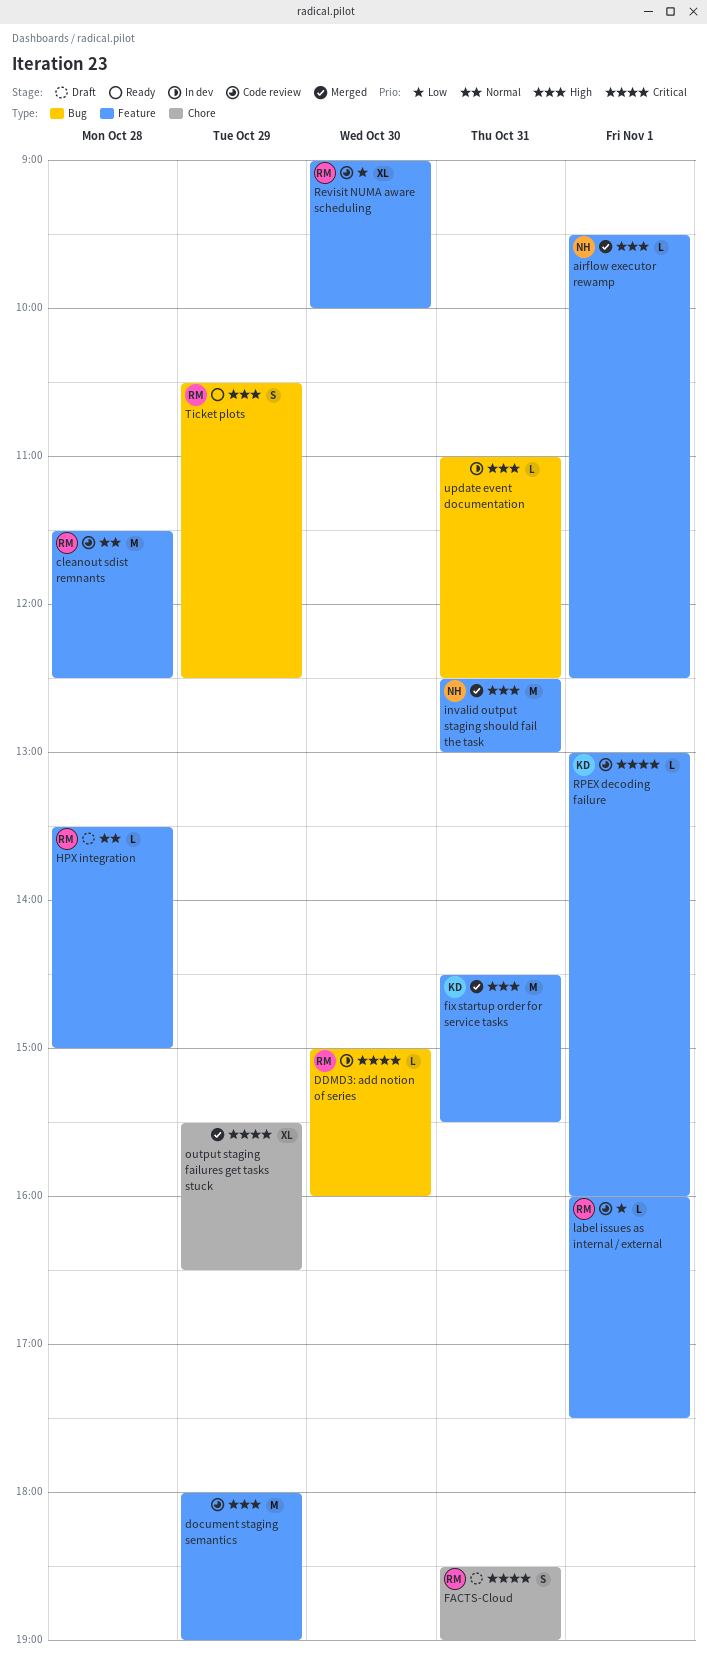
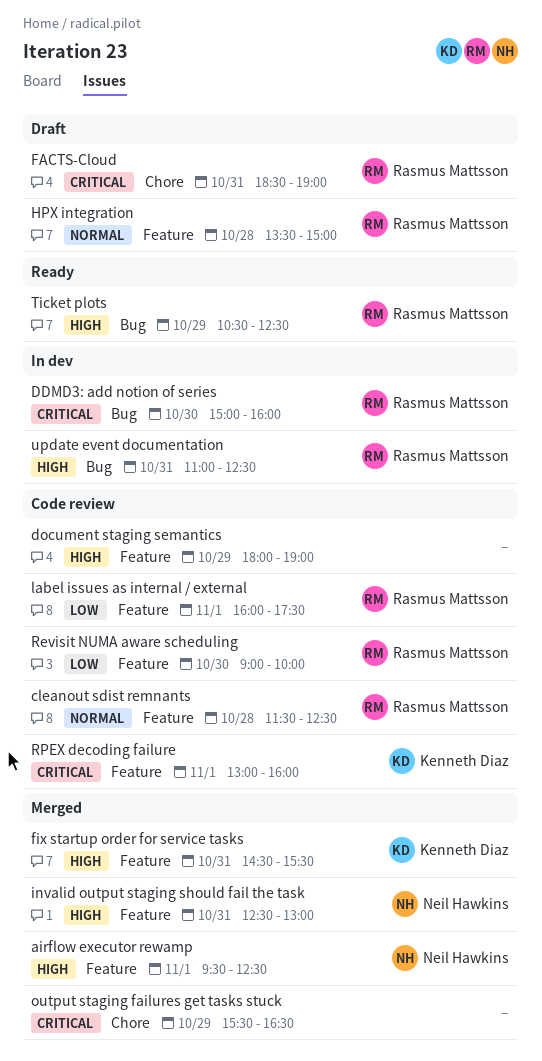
update event documentation, owner: none -> Rasmus Mattsson

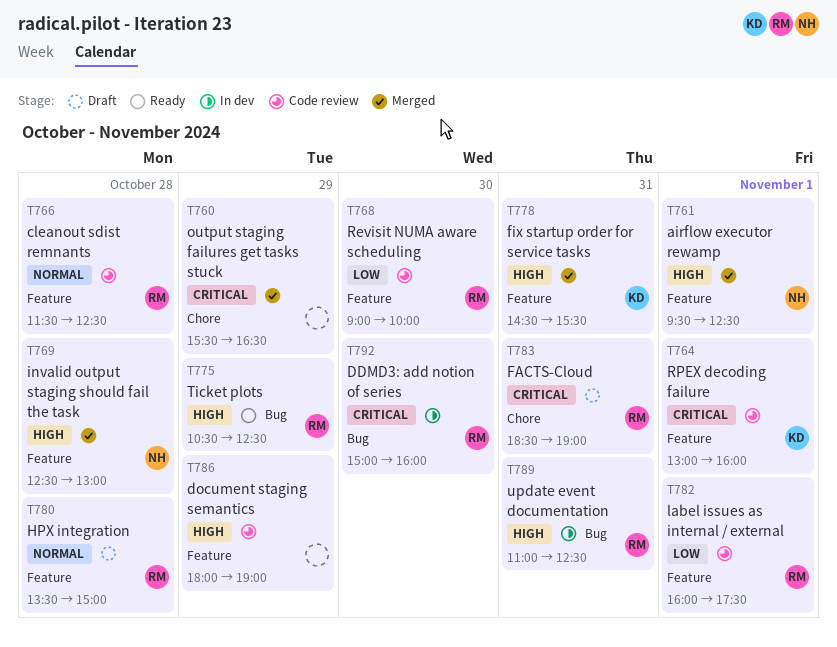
invalid output staging should fail the task, day: Oct 31 -> Oct 28

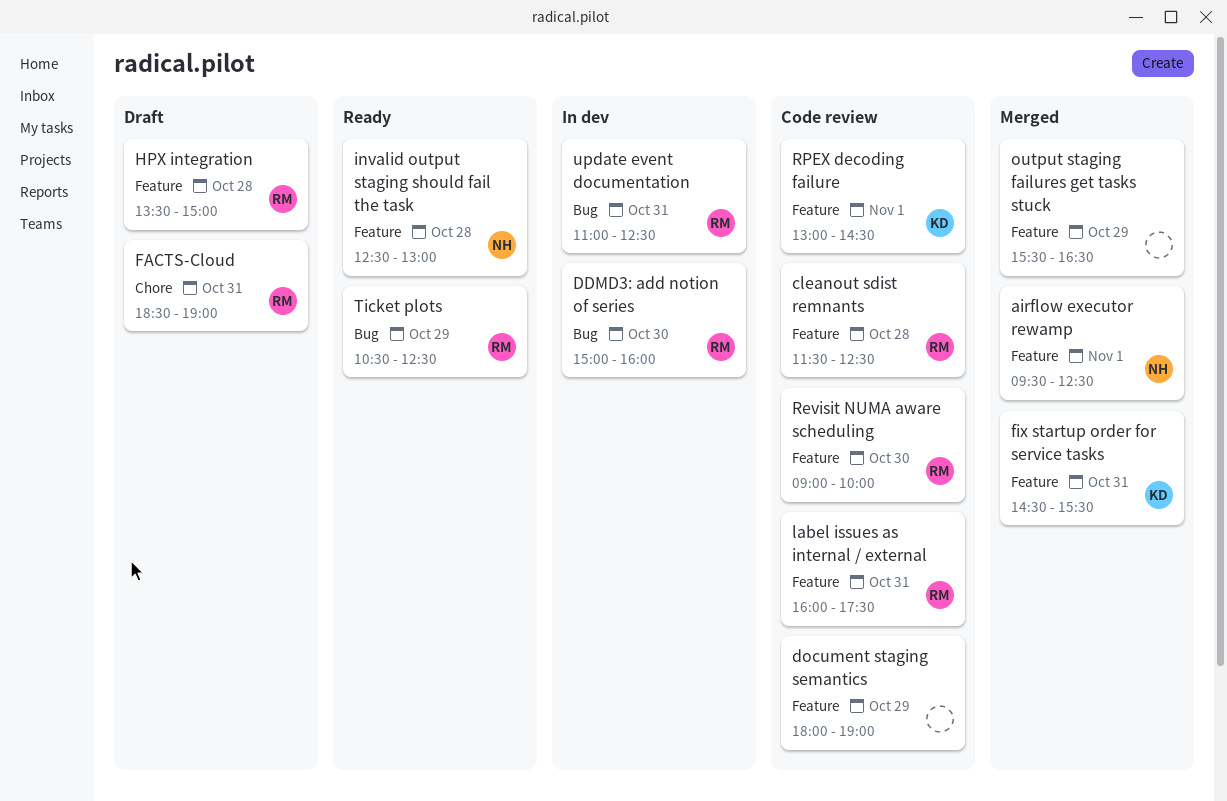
invalid output staging should fail the task, status: Merged -> Ready
label issues as internal / external, day: Nov 1 -> Oct 31
output staging failures get tasks stuck, label: Chore -> Feature
RPEX decoding failure, ends: 16:00 -> 14:30

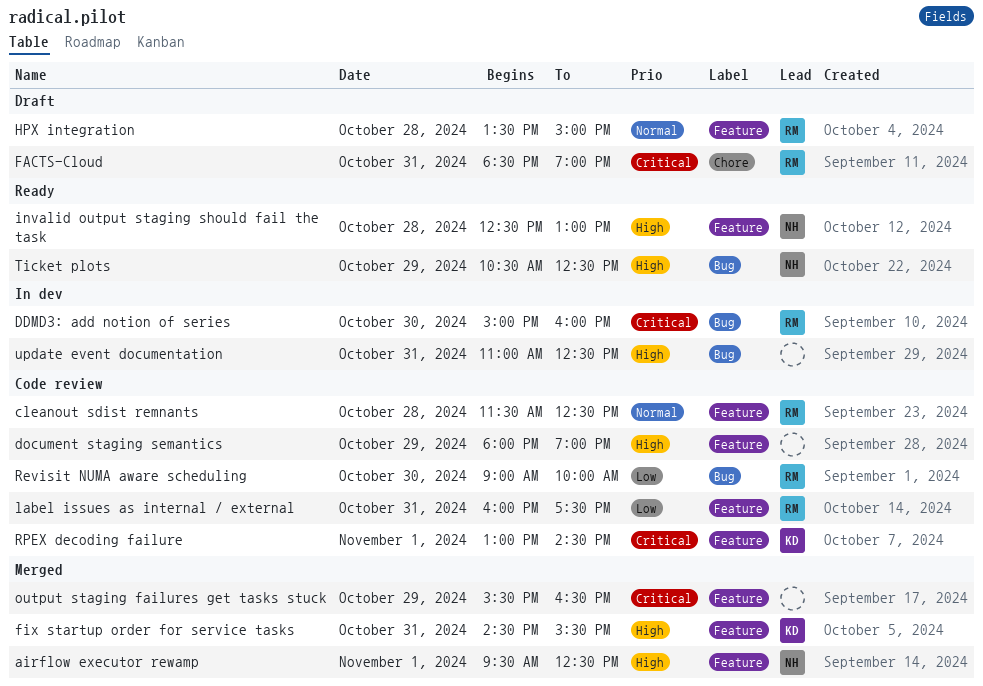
Revisit NUMA aware scheduling, label: Feature -> Bug
Ticket plots, owner: RM -> NH
update event documentation, owner: RM -> none

